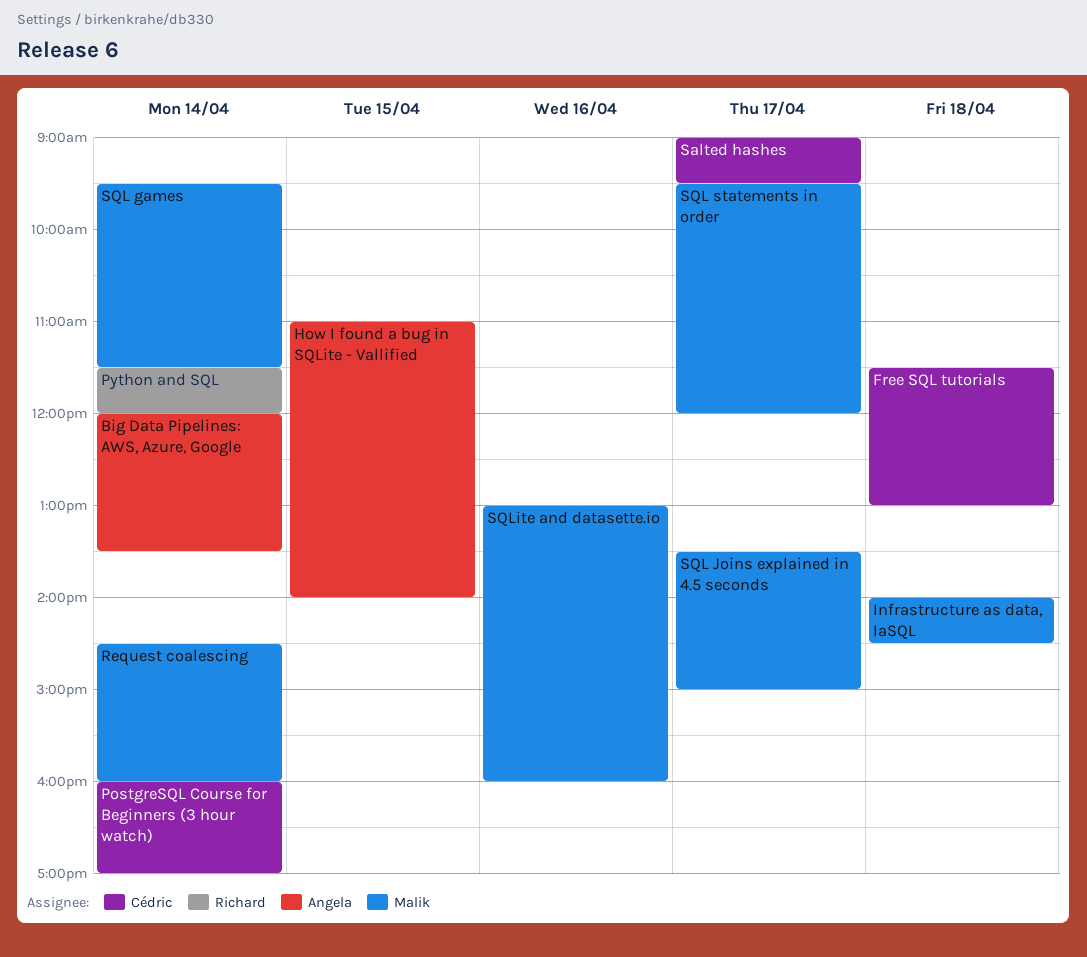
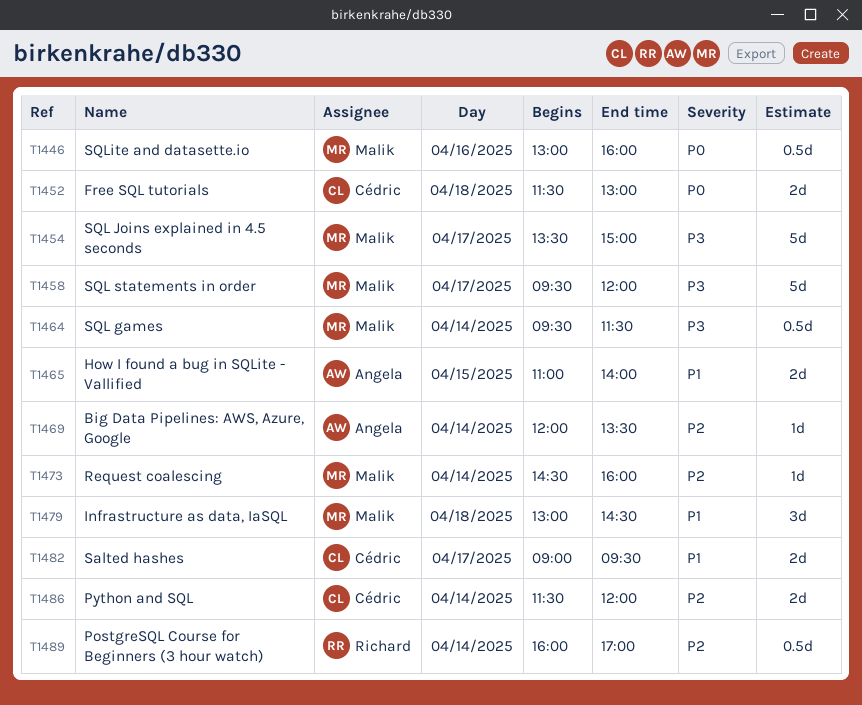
Infrastructure as data, IaSQL, begins: 14:00 -> 13:00
PostgreSQL Course for Beginners (3 hour watch), owner: Cédric -> Richard
Python and SQL, owner: Richard -> Cédric

